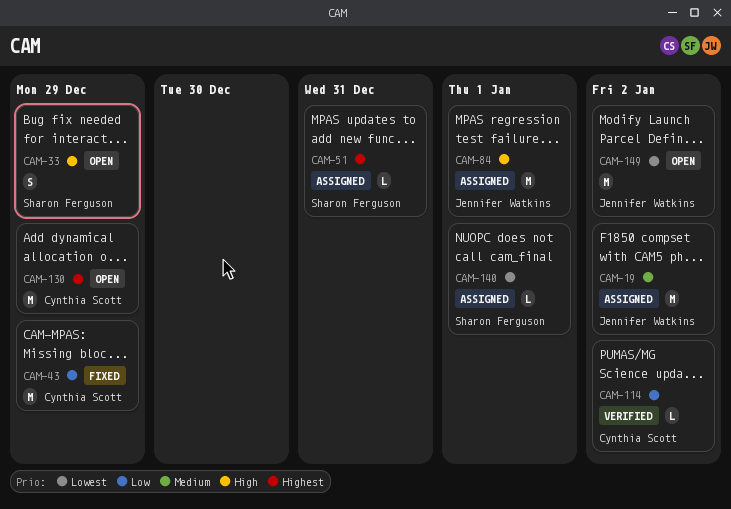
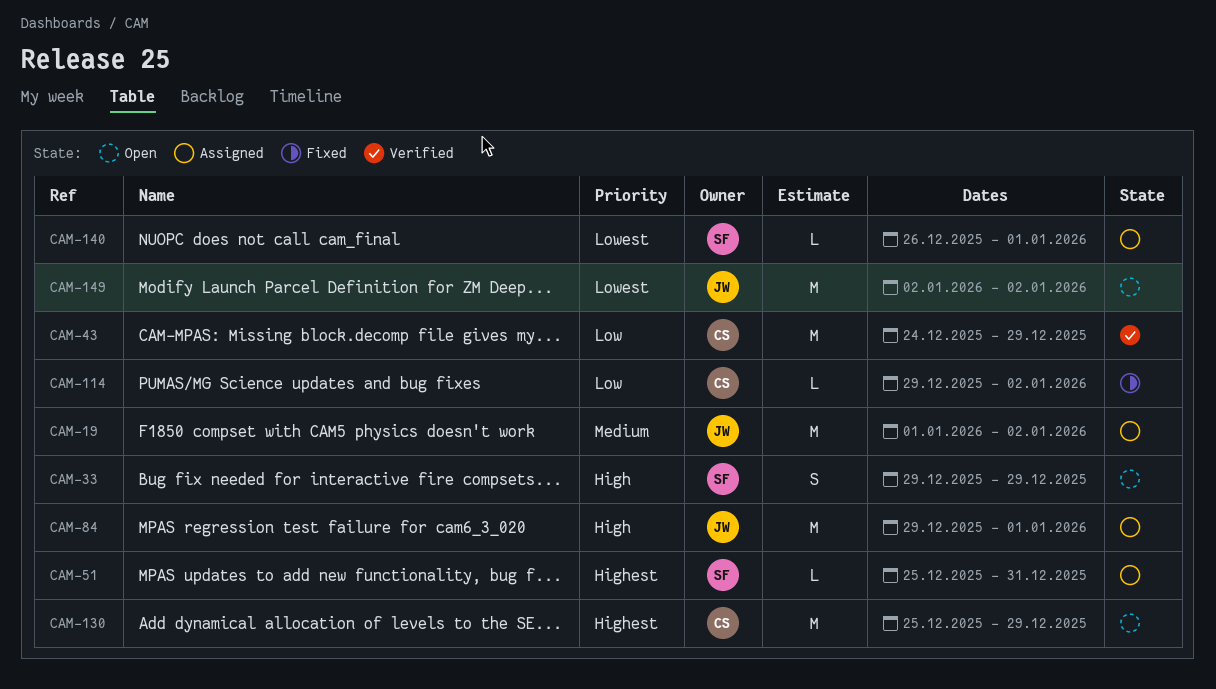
CAM-43, status: Fixed -> Verified
CAM-114, status: Verified -> Fixed

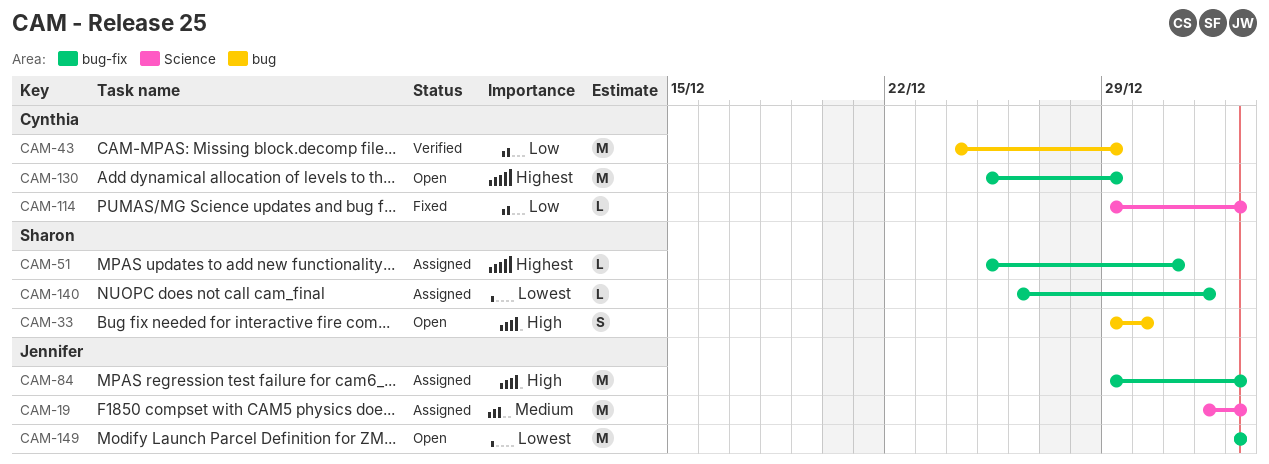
CAM-33, due: Dec 29 -> Dec 30
CAM-84, due: Jan 1 -> Jan 2

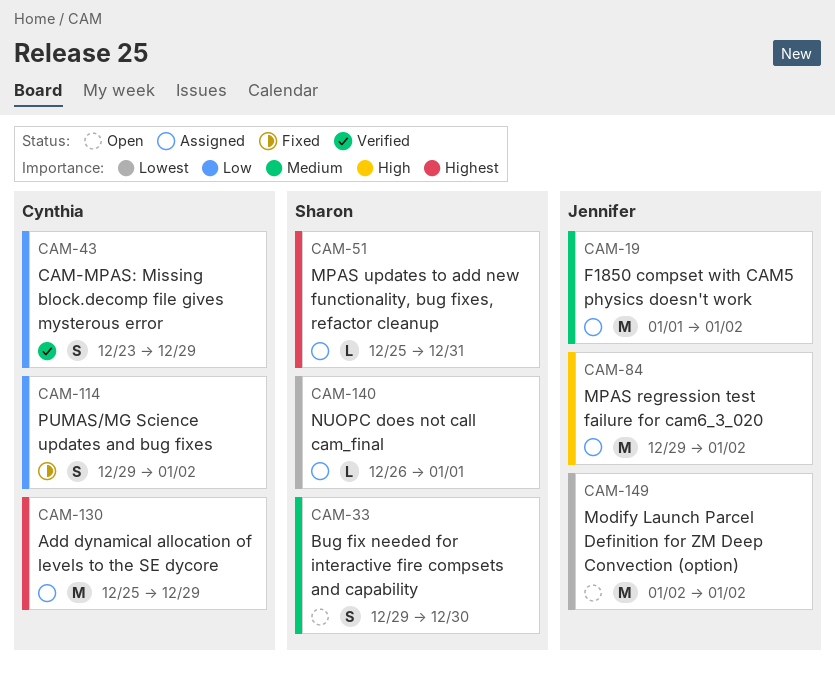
CAM-33, priority: High -> Medium
CAM-43, estimate: M -> S
CAM-43, start: Dec 24 -> Dec 23
CAM-114, estimate: L -> S
CAM-130, status: Open -> Assigned

